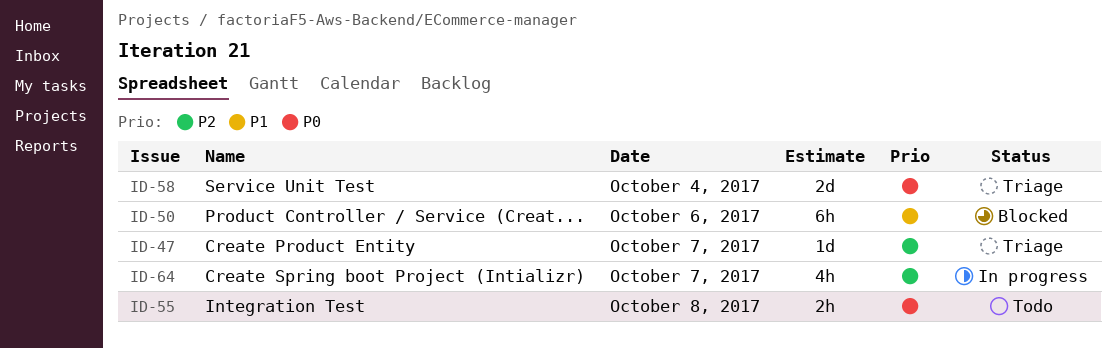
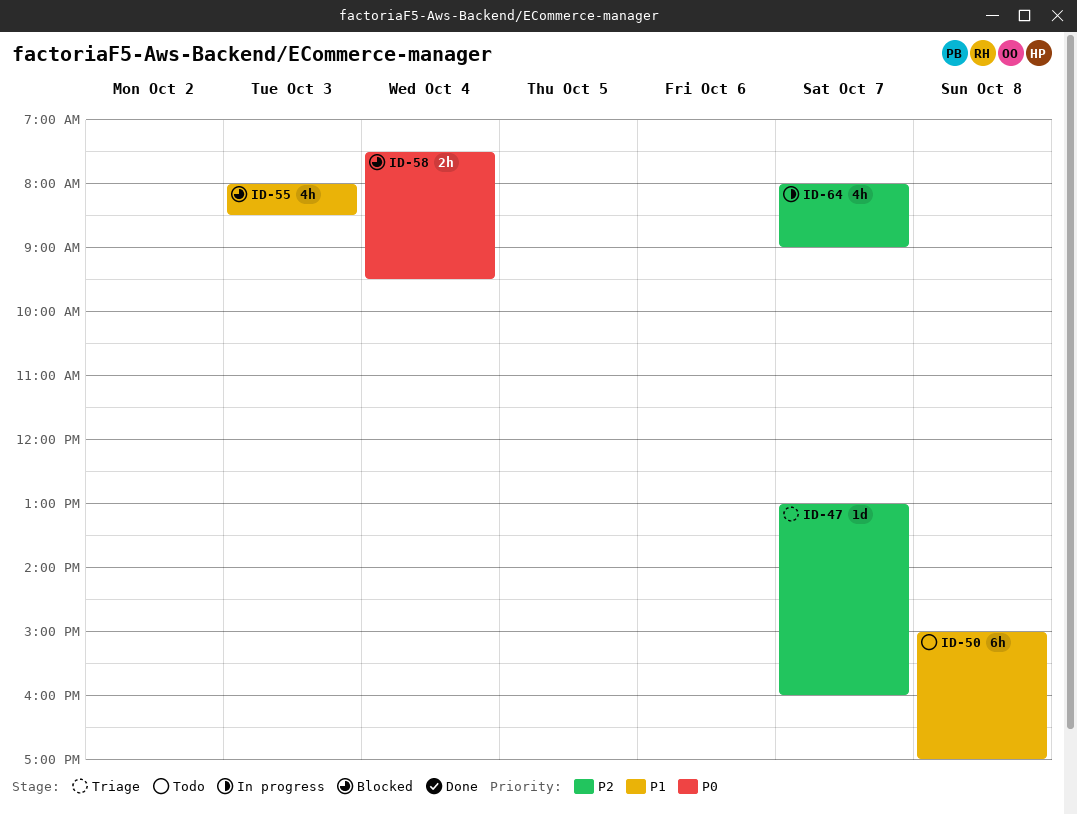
ID-50, status: Blocked -> Todo
ID-50, day: Oct 6 -> Oct 8
ID-55, status: Todo -> Blocked
ID-55, priority: P0 -> P1
ID-55, estimate: 2h -> 4h
ID-55, day: Oct 8 -> Oct 3
ID-58, status: Triage -> Blocked
ID-58, estimate: 2d -> 2h

